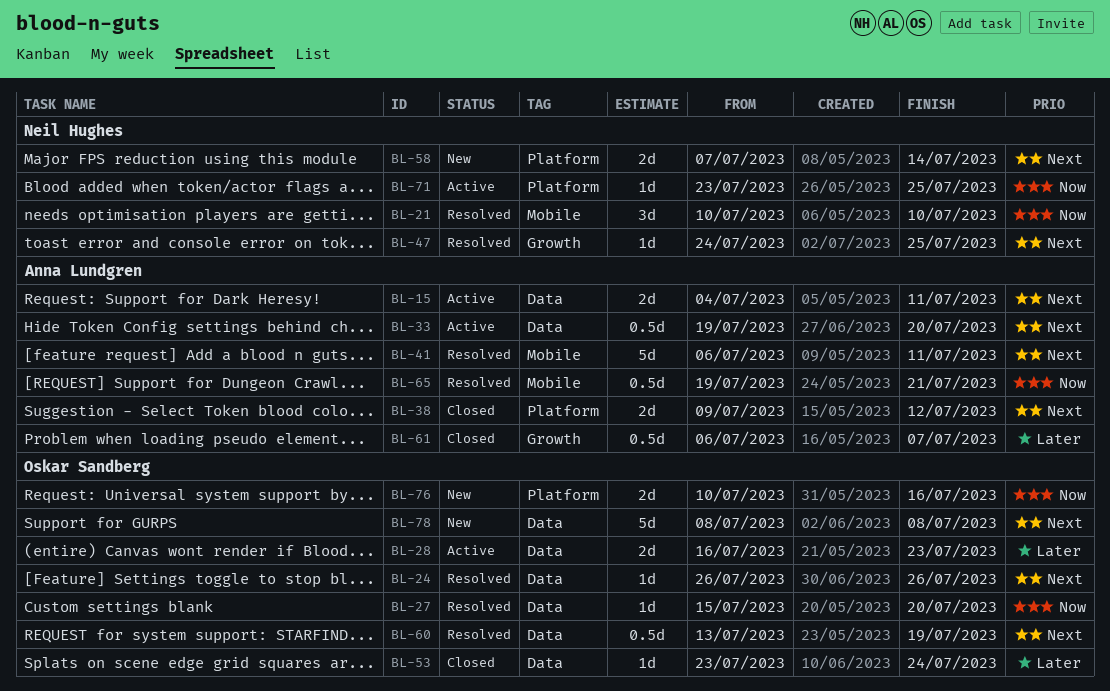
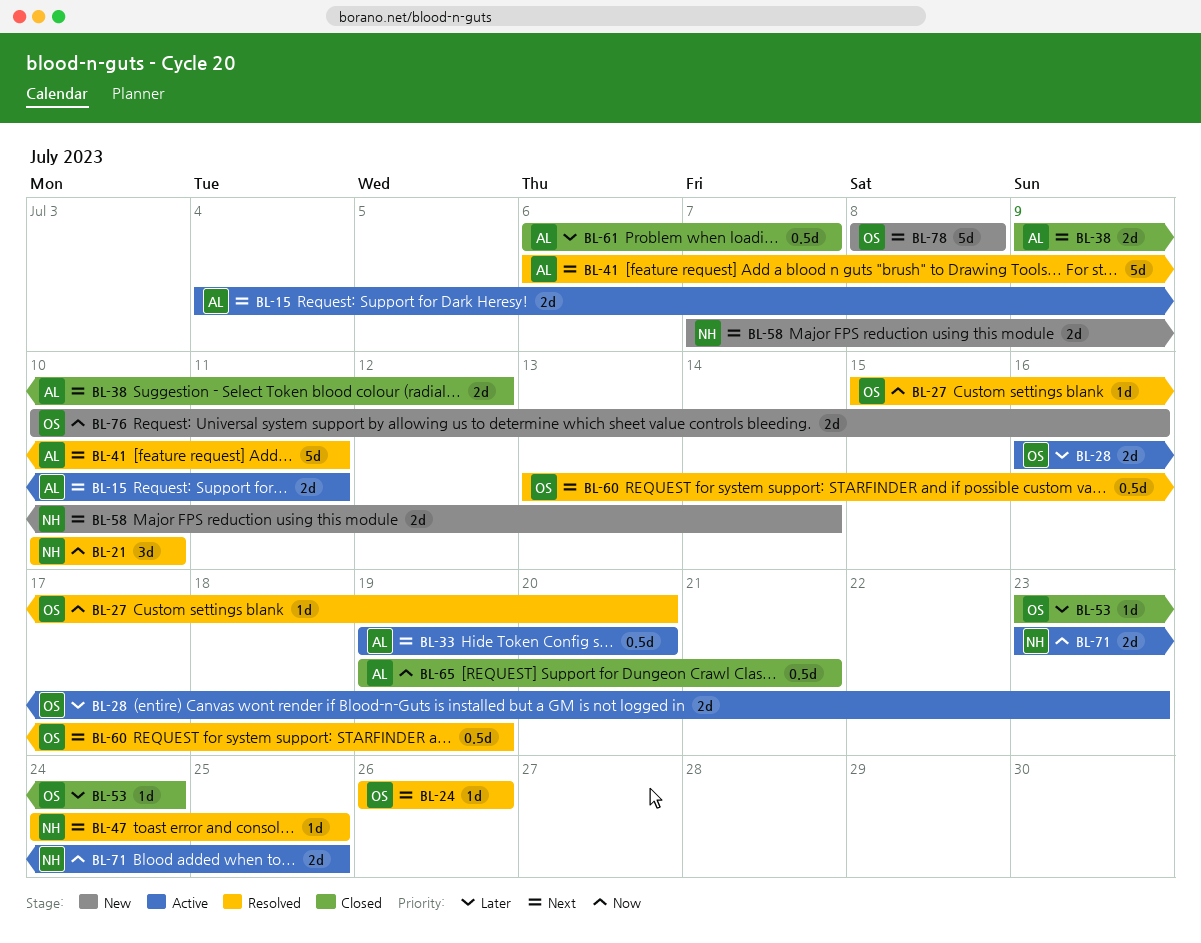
BL-65, status: Resolved -> Closed
BL-71, estimate: 1d -> 2d

